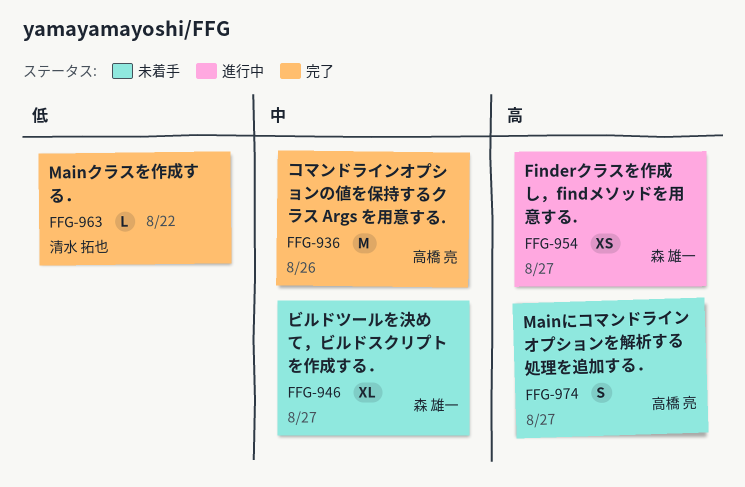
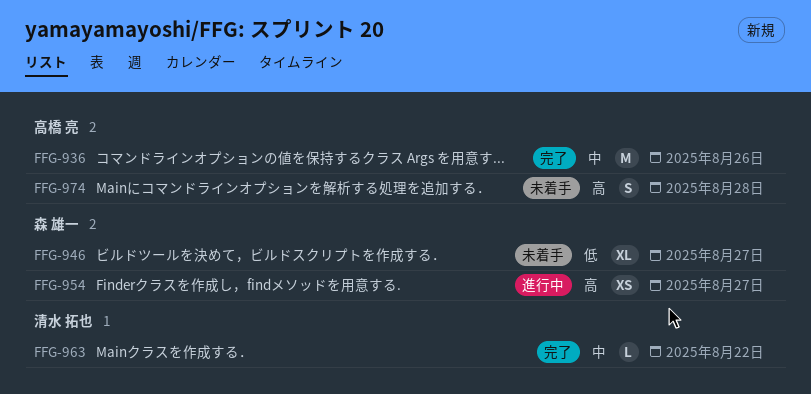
FFG-946, priority: 中 -> 低
FFG-963, priority: 低 -> 中
FFG-974, due: Aug 27 -> Aug 28

